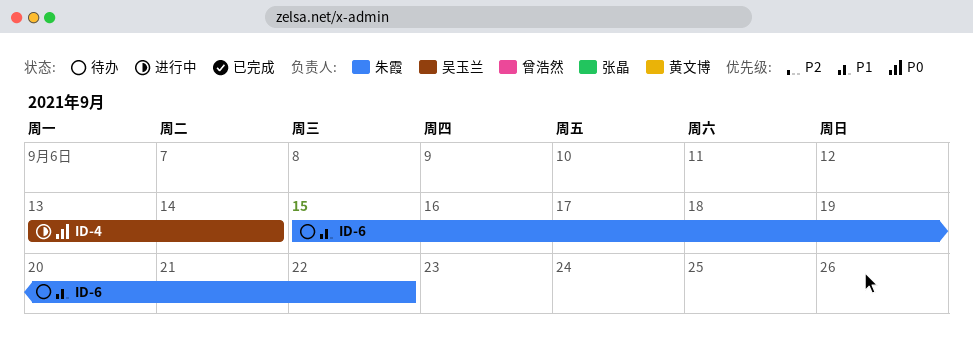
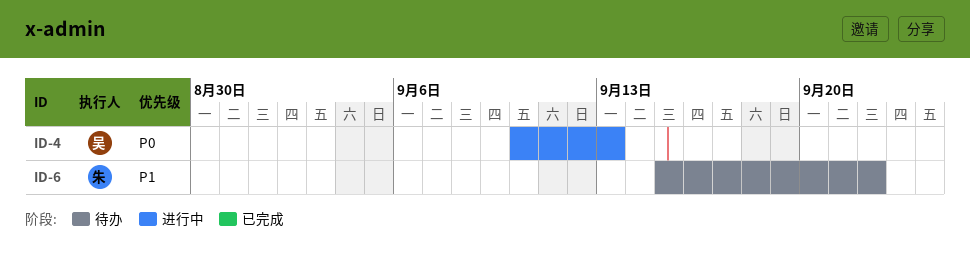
ID-4, start: Sep 13 -> Sep 10
ID-4, due: Sep 14 -> Sep 13

